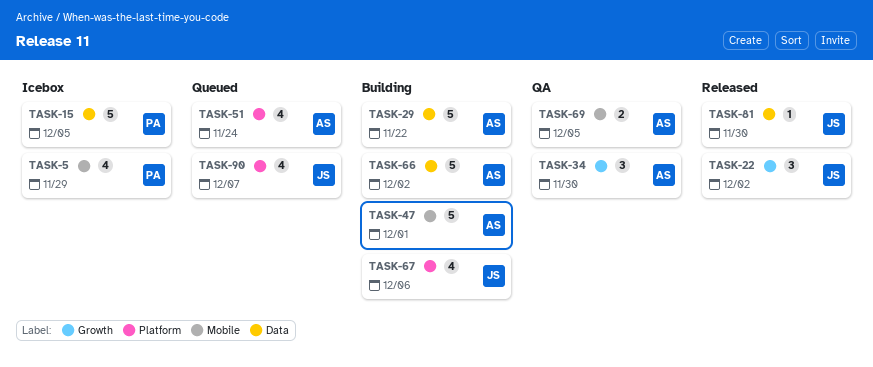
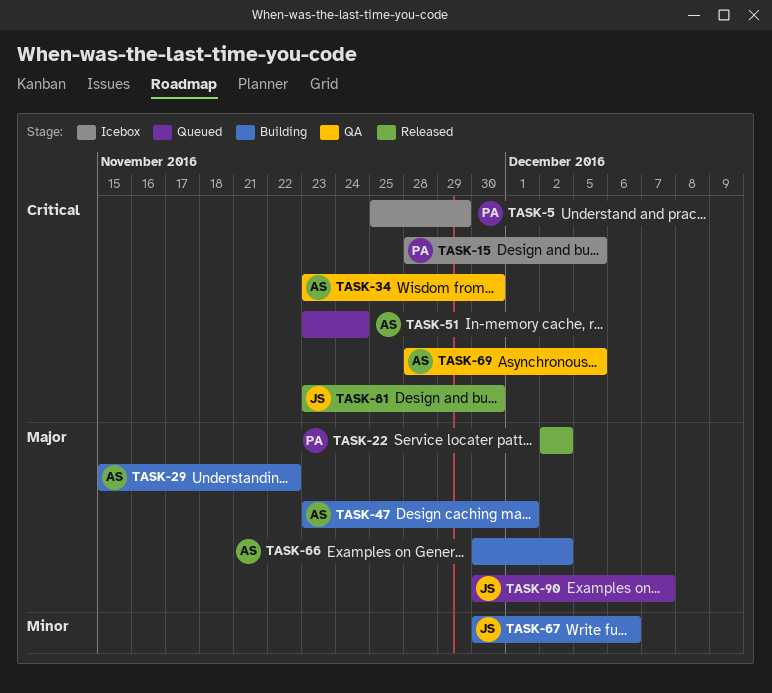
TASK-22, owner: JS -> PA

